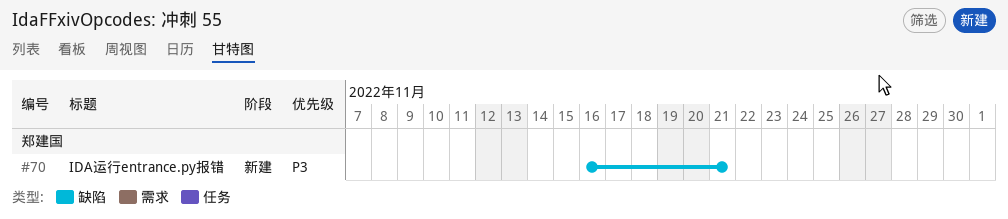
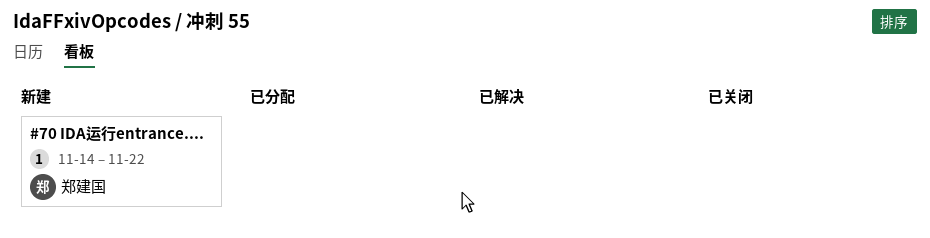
#70, start: Nov 16 -> Nov 14
#70, due: Nov 21 -> Nov 22

